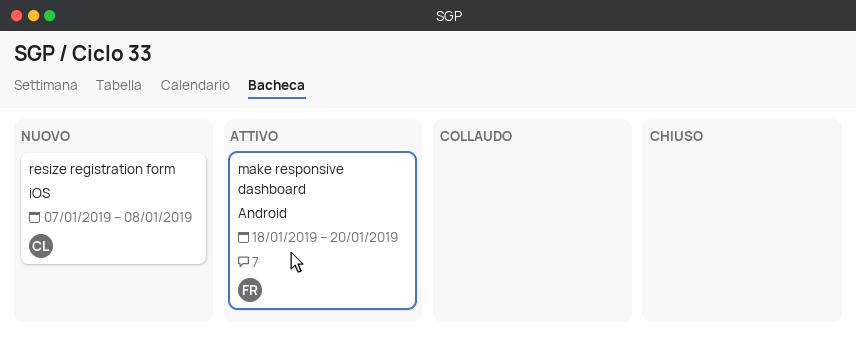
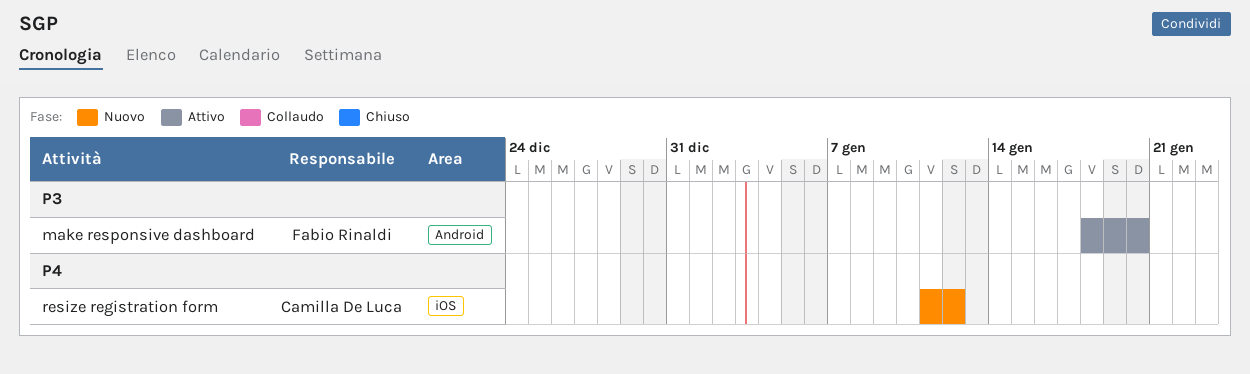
resize registration form, start: Jan 7 -> Jan 11
resize registration form, due: Jan 8 -> Jan 12

